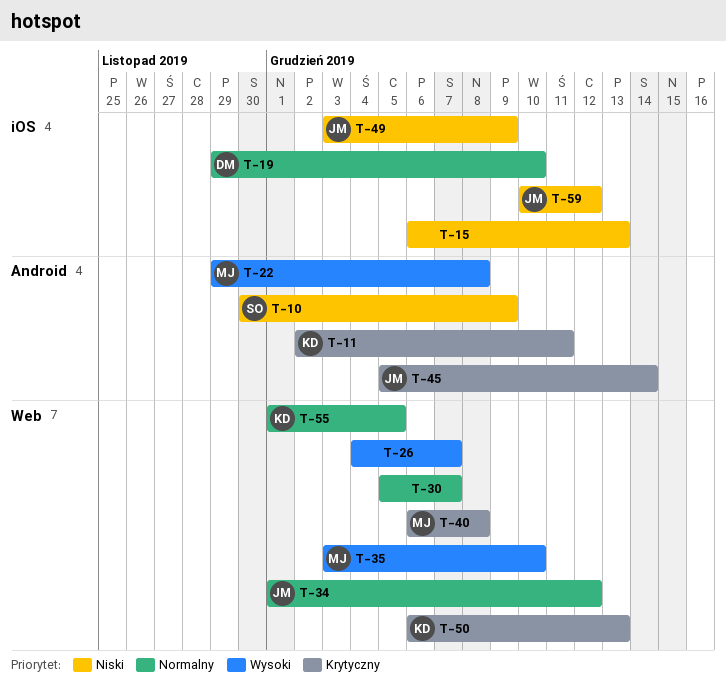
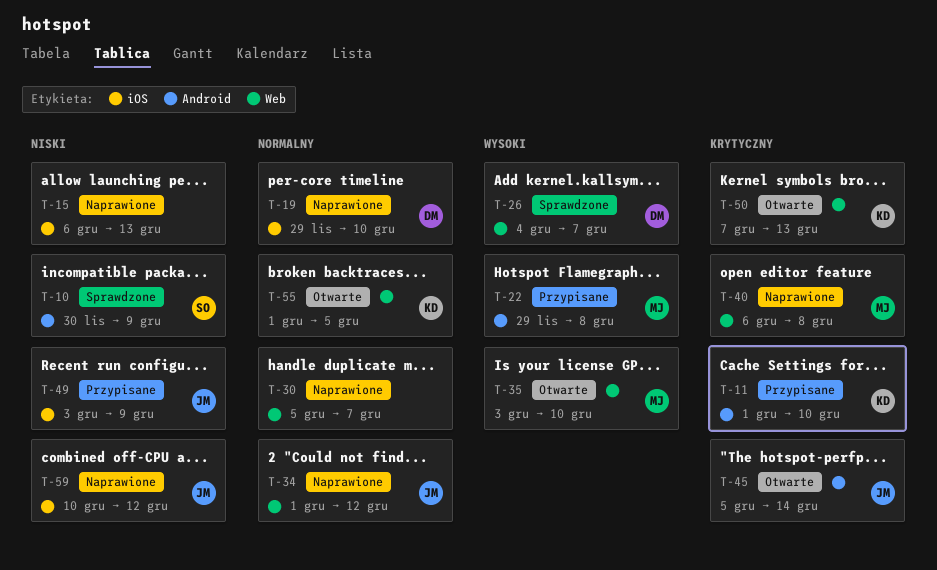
T-11, start: Dec 2 -> Dec 1
T-11, due: Dec 11 -> Dec 10
T-26, owner: none -> DM
T-50, start: Dec 6 -> Dec 7

